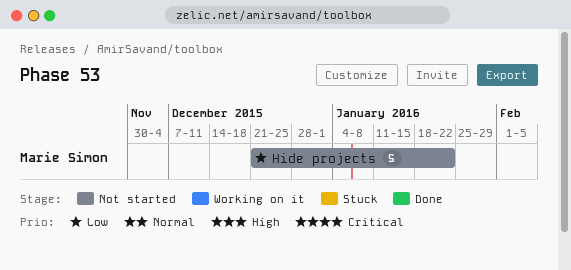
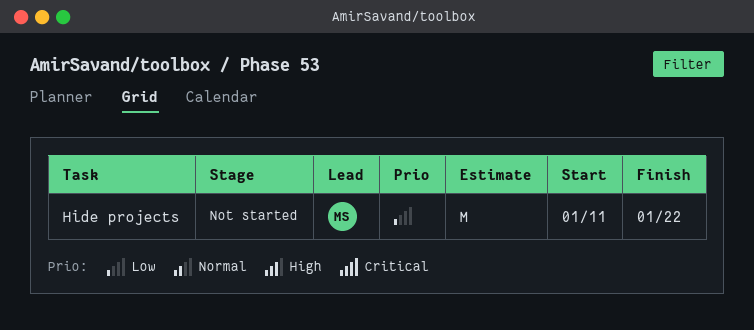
Hide projects, estimate: S -> M
Hide projects, start: Dec 21 -> Jan 11

